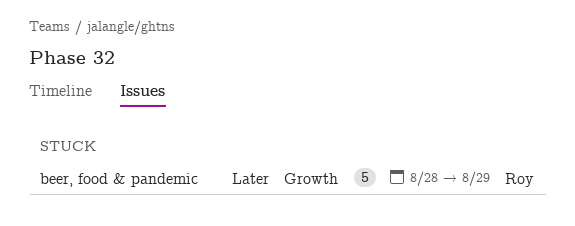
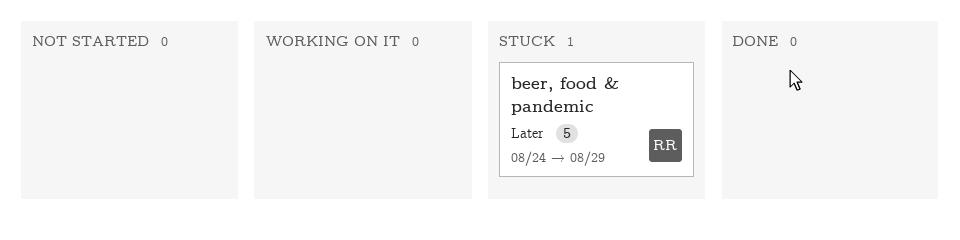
beer, food & pandemic, start: Aug 28 -> Aug 24

